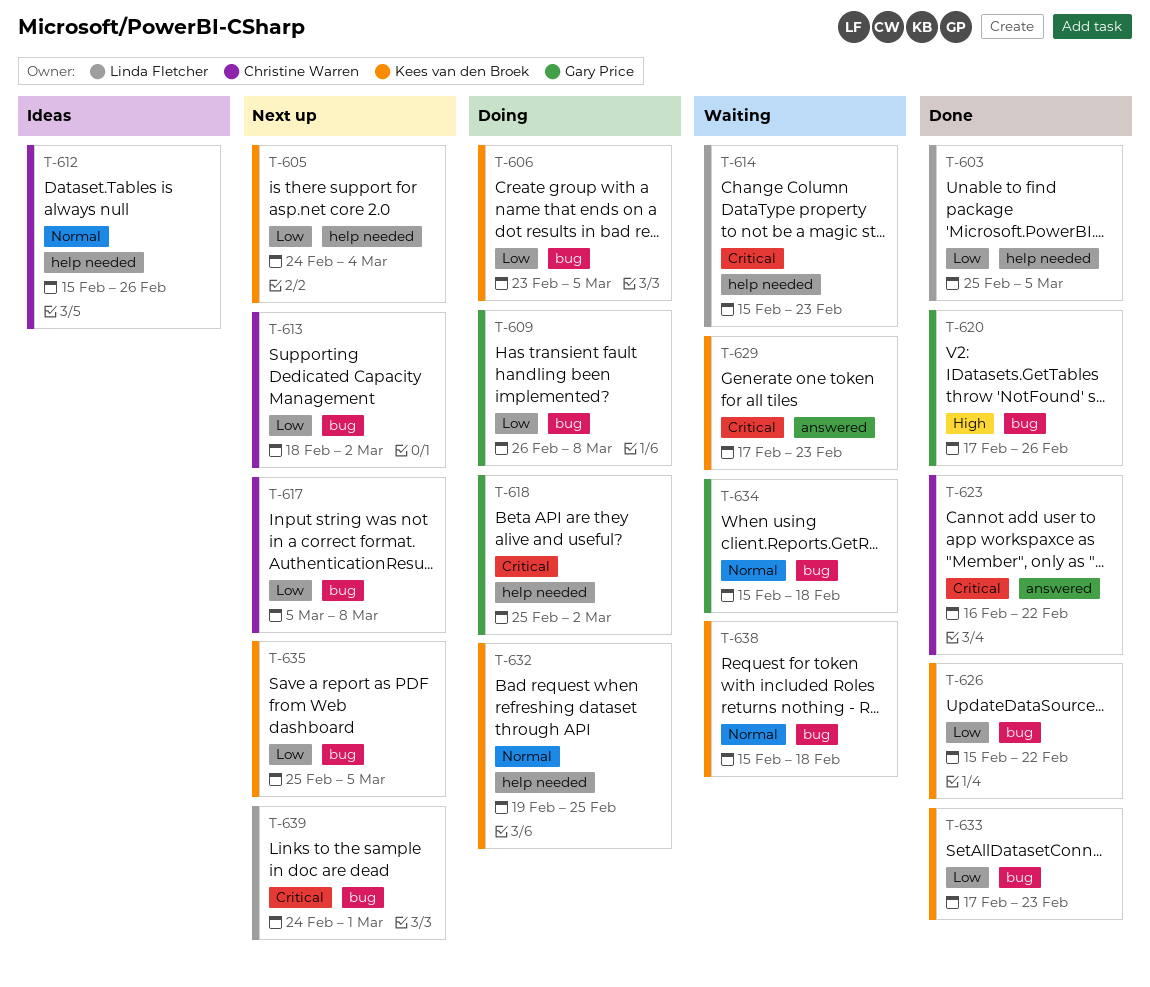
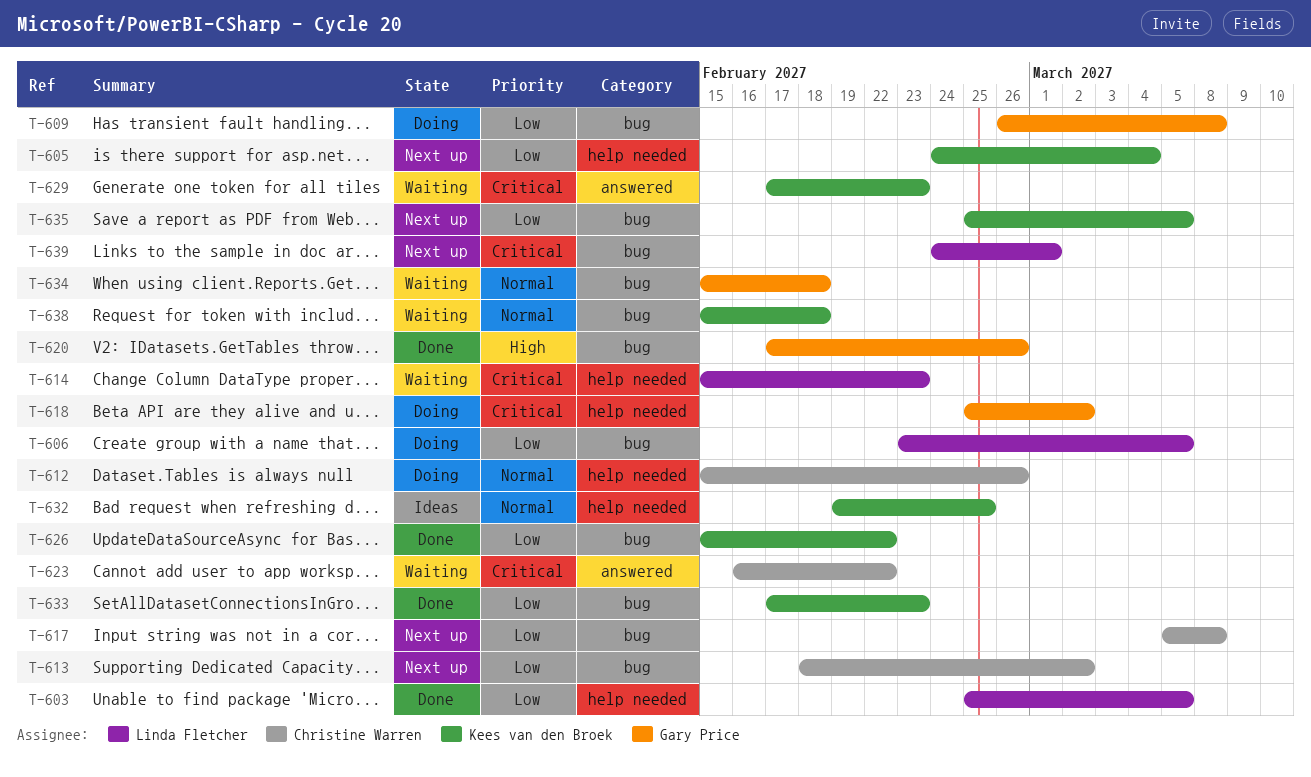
T-606, owner: Kees van den Broek -> Linda Fletcher
T-612, status: Ideas -> Doing
T-623, status: Done -> Waiting
T-632, status: Doing -> Ideas

